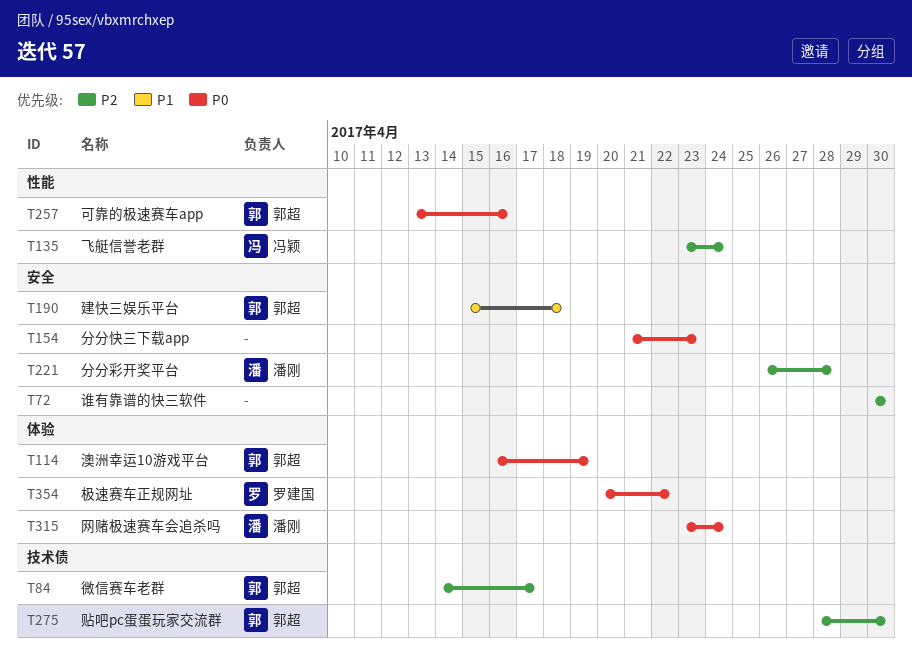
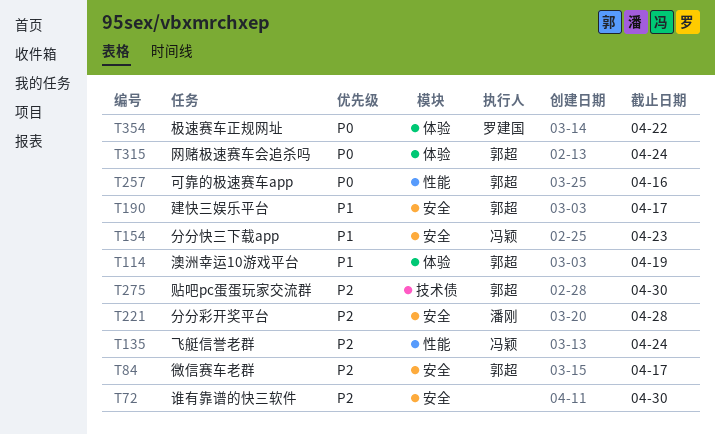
T84, label: 技术债 -> 安全
T114, priority: P0 -> P1
T154, owner: none -> 冯颖
T154, priority: P0 -> P1
T190, due: Apr 18 -> Apr 17
T315, owner: 潘刚 -> 郭超

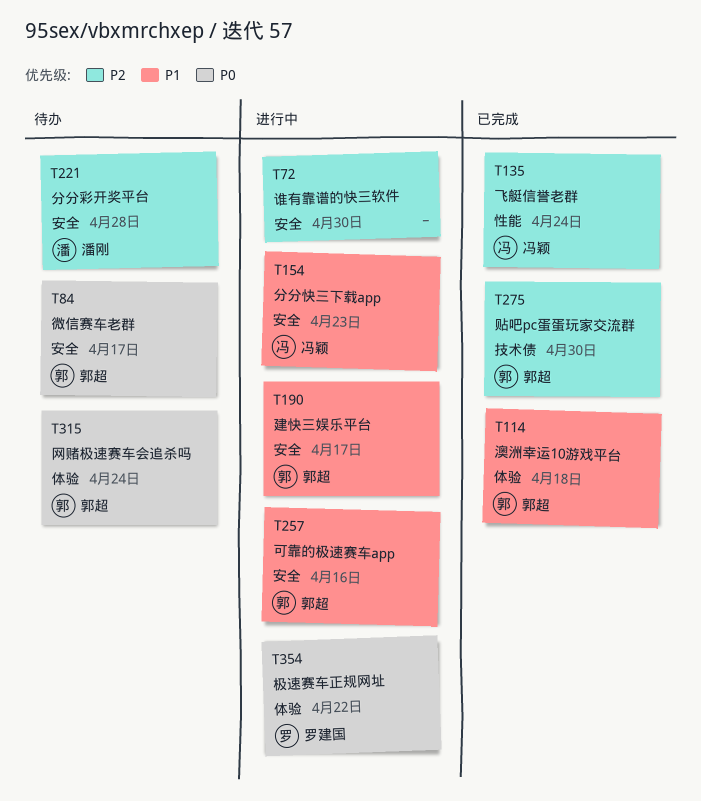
T84, priority: P2 -> P0
T114, due: Apr 19 -> Apr 18
T257, priority: P0 -> P1
T257, label: 性能 -> 安全

